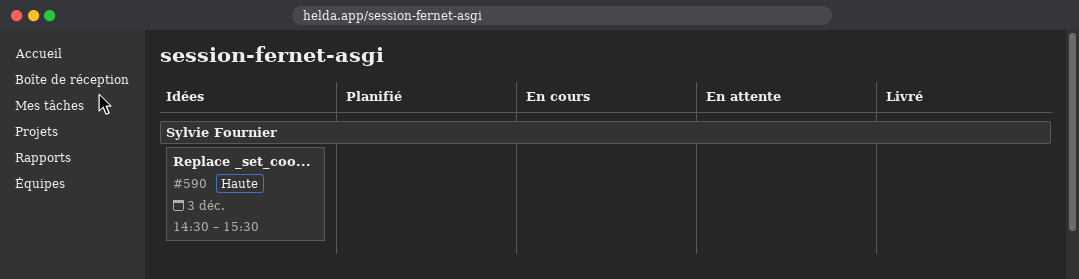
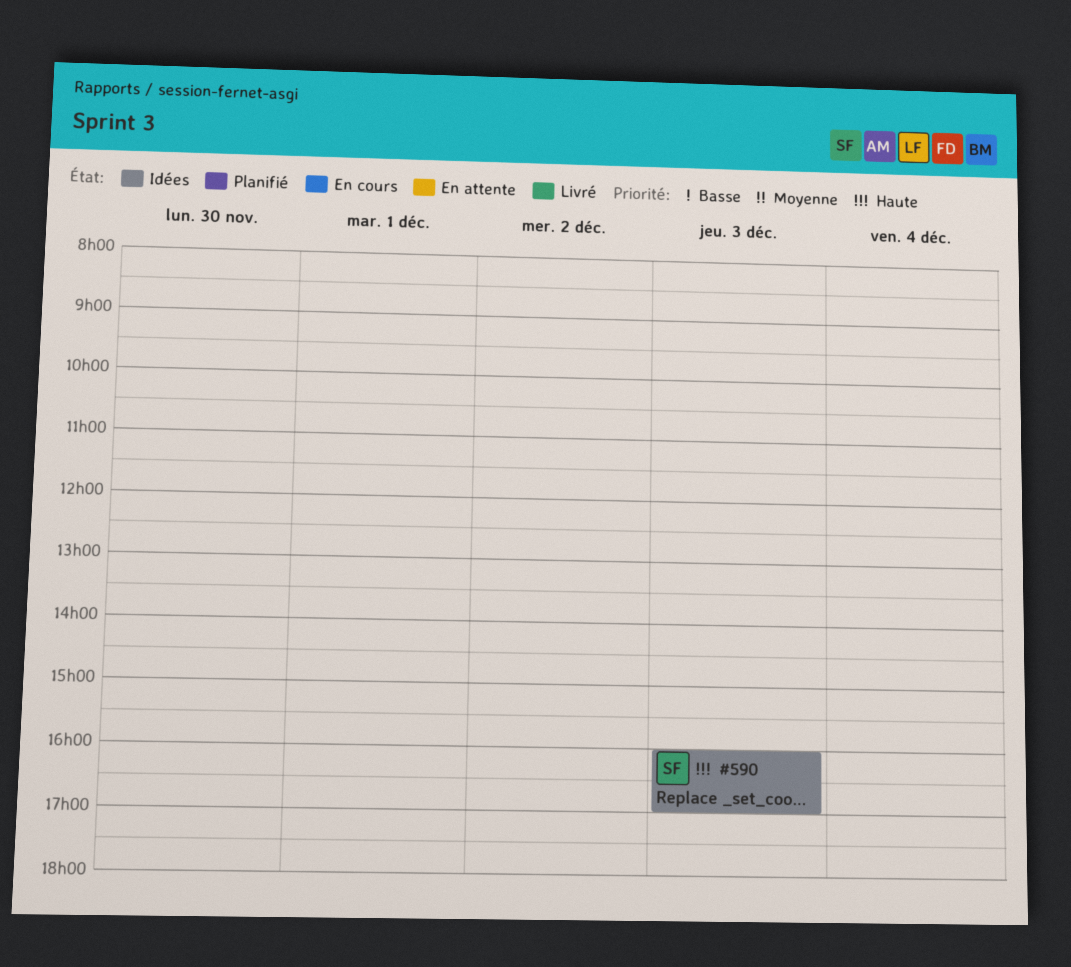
#590, begins: 14:30 -> 16:00
#590, ends: 15:30 -> 17:00

